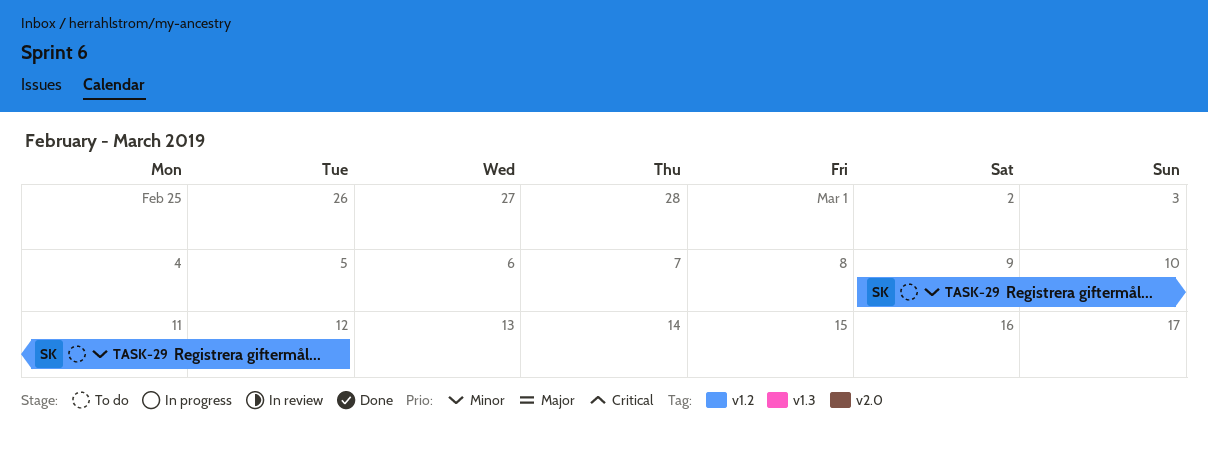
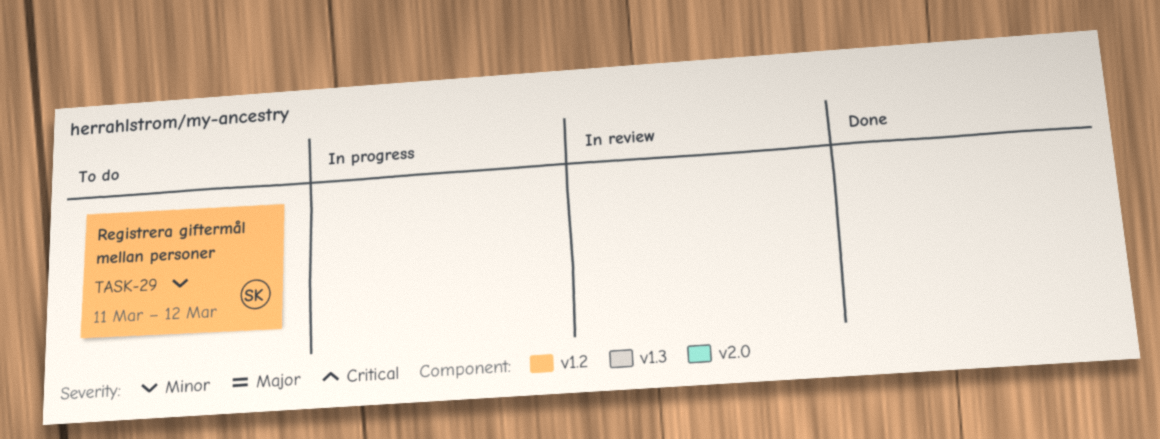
TASK-29, start: Mar 9 -> Mar 11

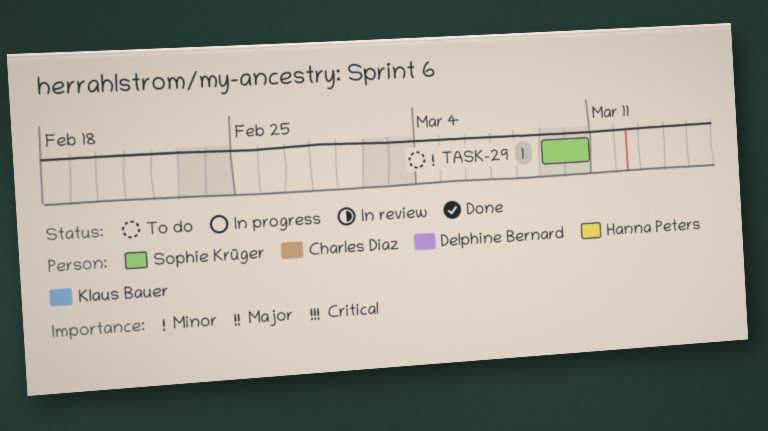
TASK-29, start: Mar 11 -> Mar 9
TASK-29, due: Mar 12 -> Mar 10

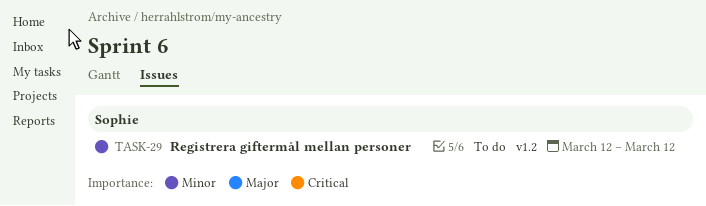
TASK-29, start: Mar 9 -> Mar 12
TASK-29, due: Mar 10 -> Mar 12

